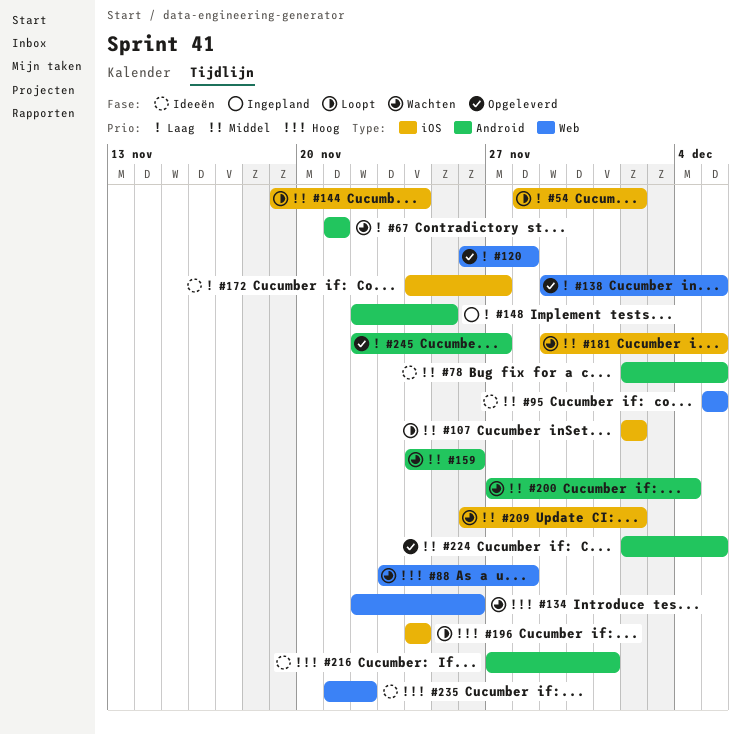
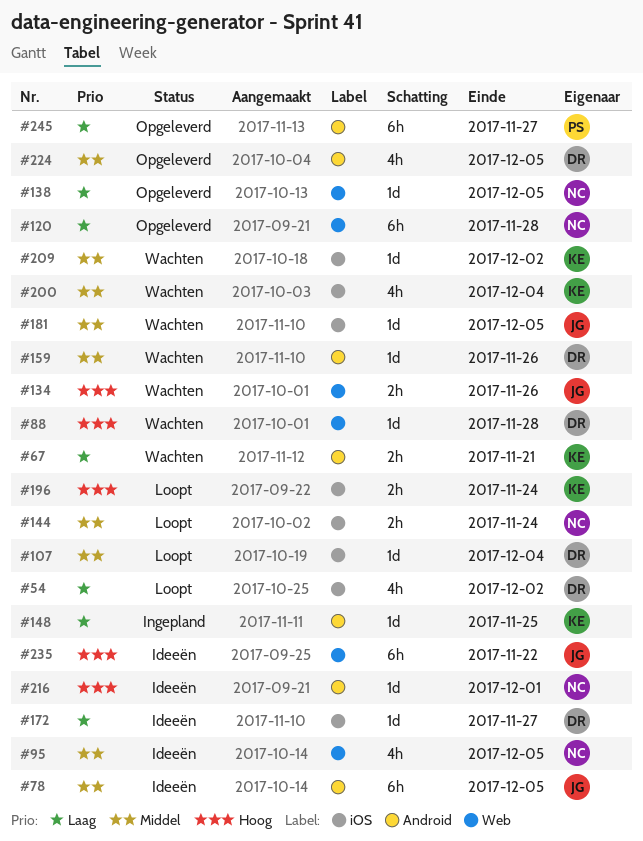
#107, due: Dec 2 -> Dec 4
#200, label: Android -> iOS

